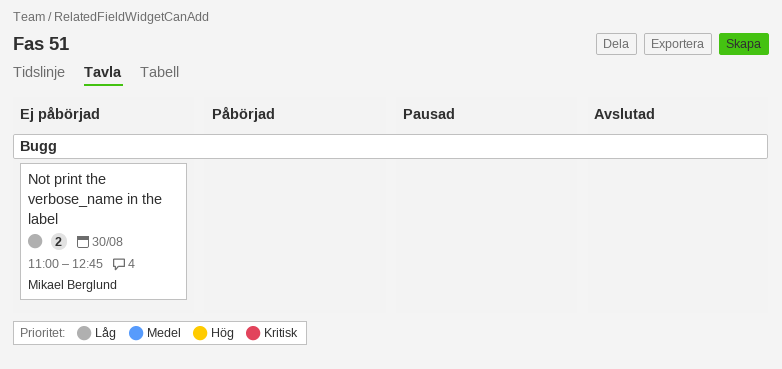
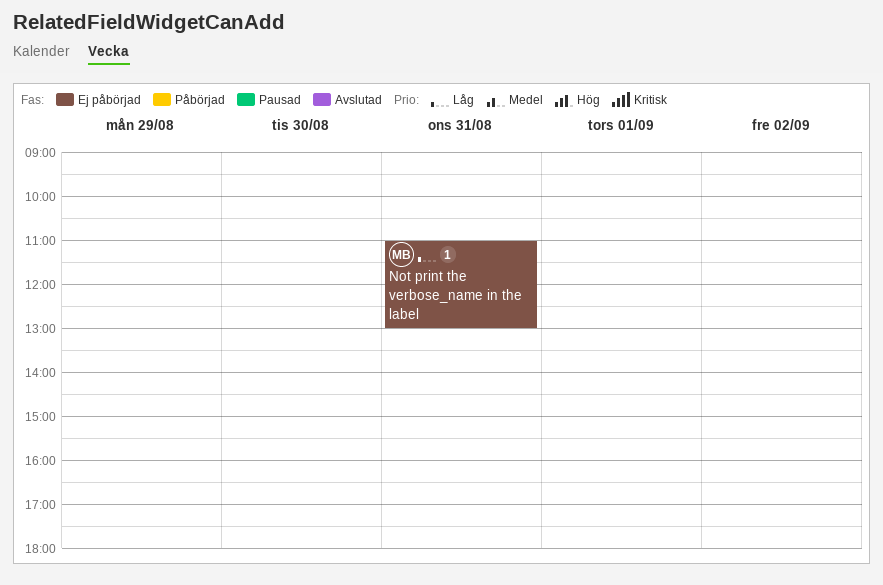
Not print the verbose_name in the label, estimate: 2 -> 1
Not print the verbose_name in the label, day: Aug 30 -> Aug 31
Not print the verbose_name in the label, ends: 12:45 -> 13:00

